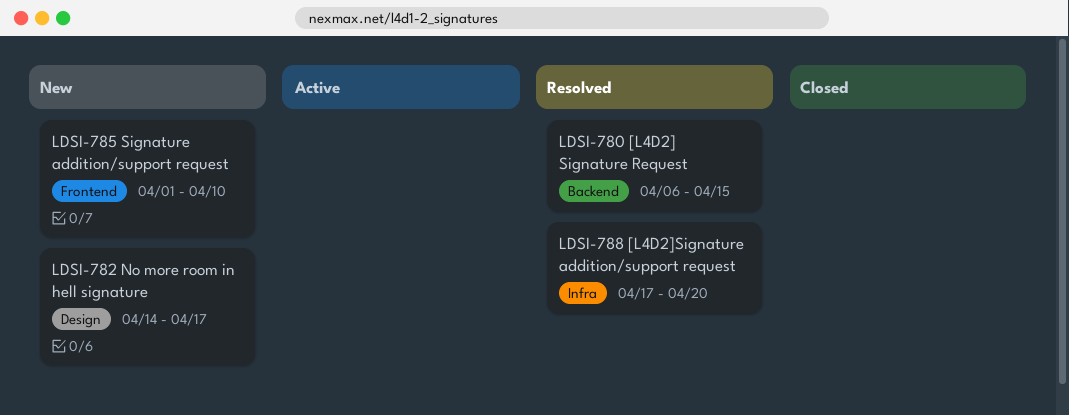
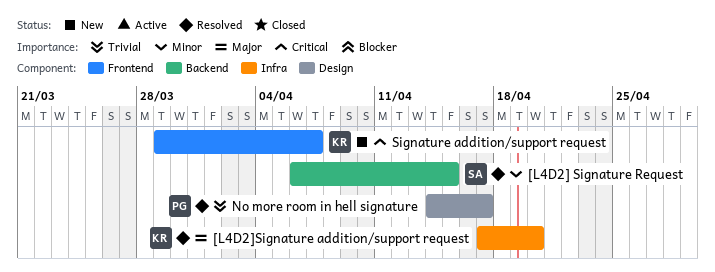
No more room in hell signature, status: New -> Resolved
Signature addition/support request, start: Apr 1 -> Mar 29
Signature addition/support request, due: Apr 10 -> Apr 7

